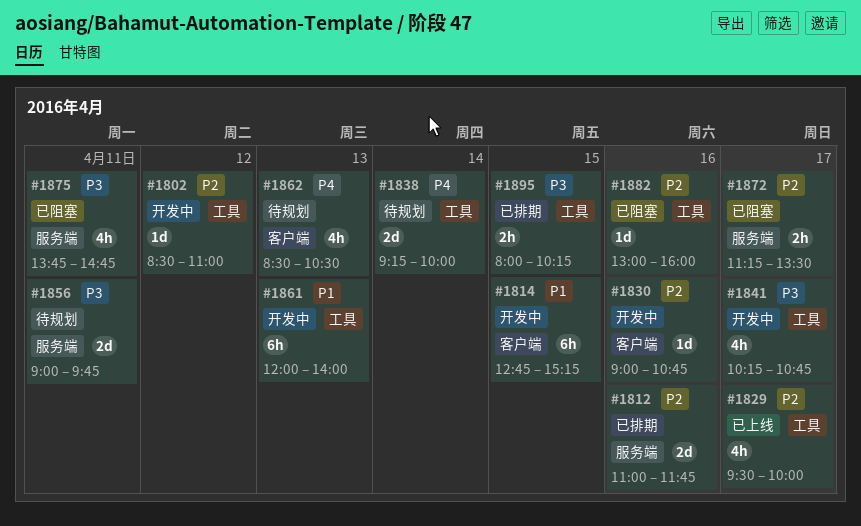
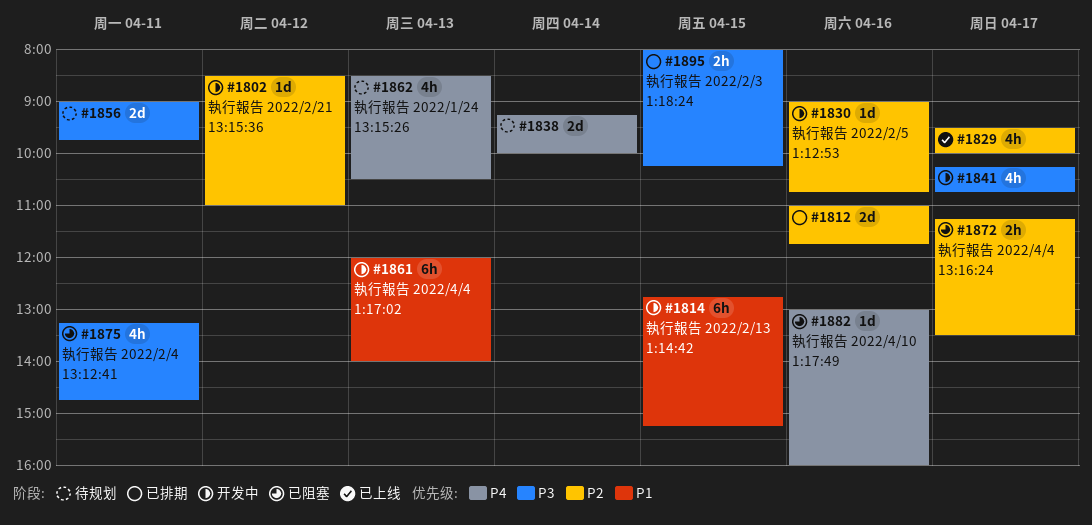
#1875, begins: 13:45 -> 13:15
#1882, priority: P2 -> P4

